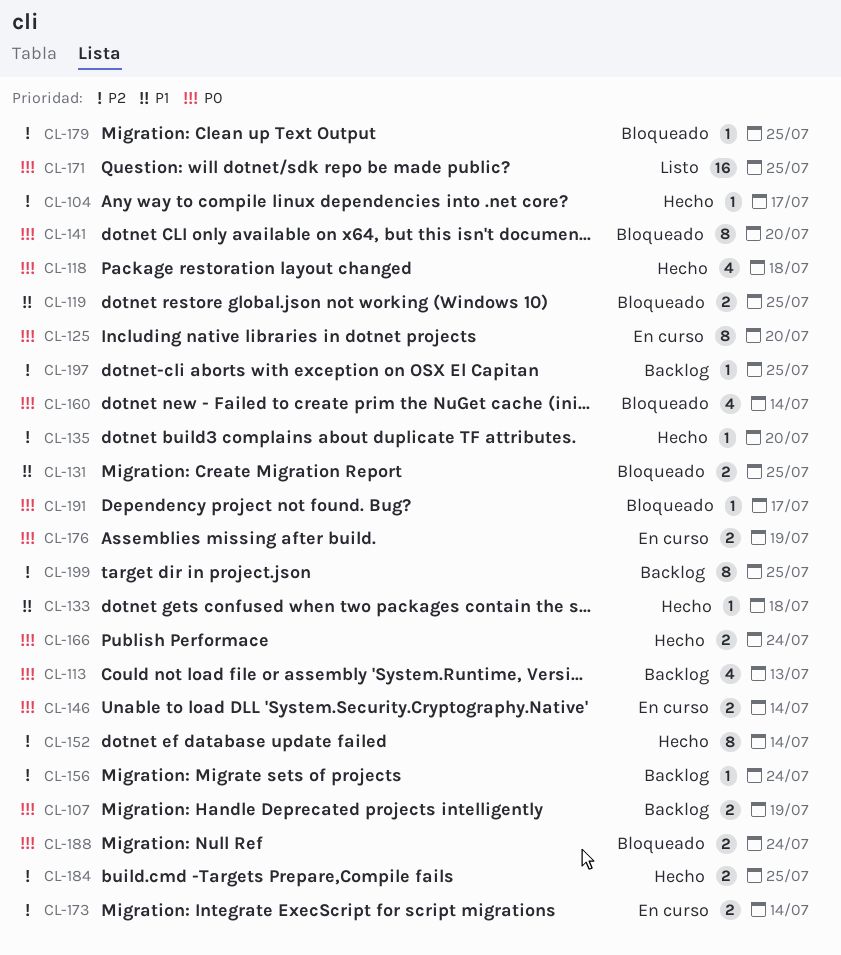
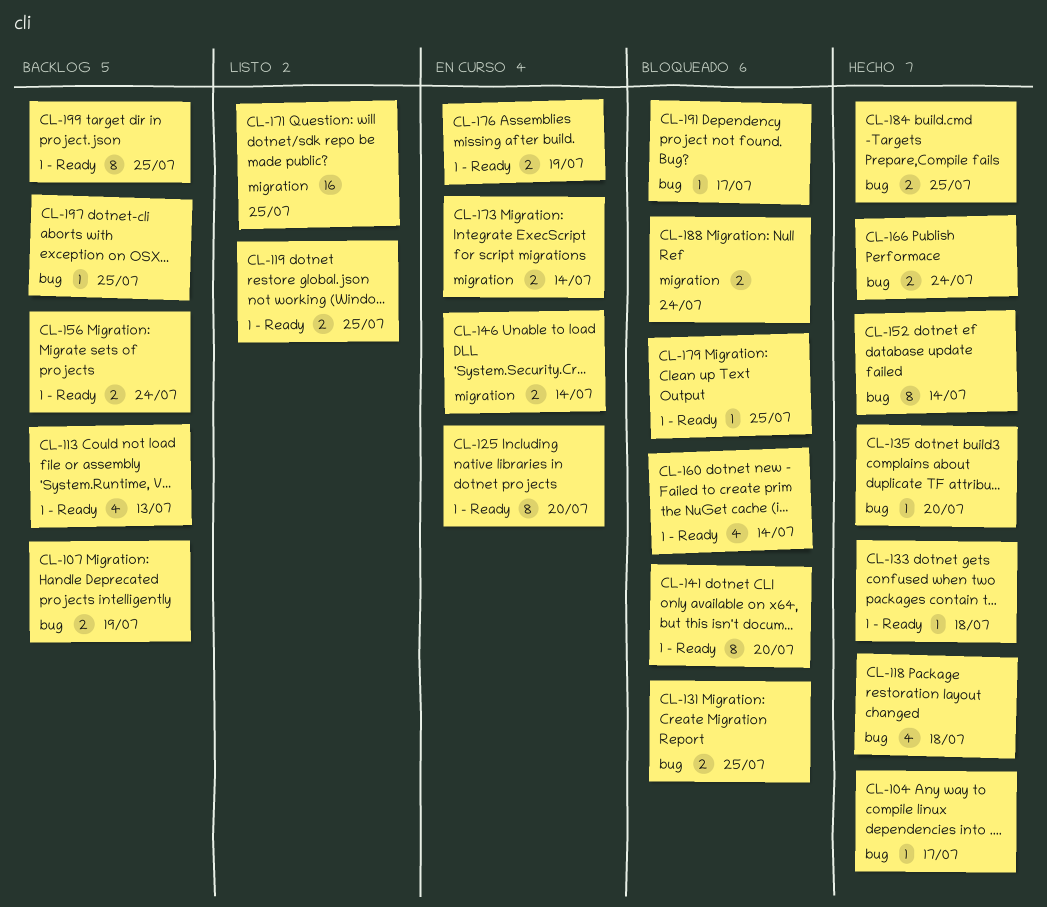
CL-119, status: Bloqueado -> Listo
CL-156, estimate: 1 -> 2

